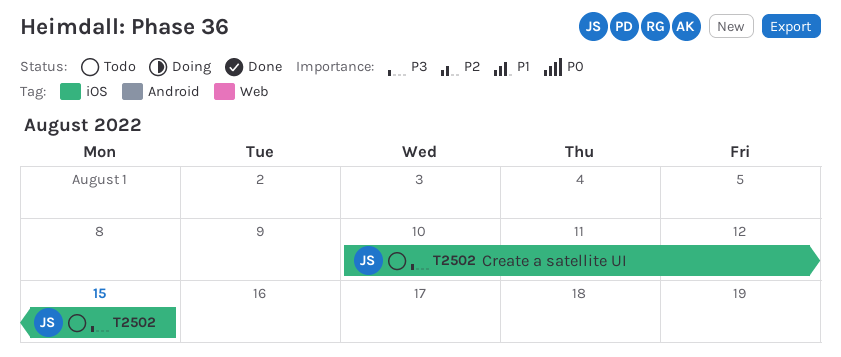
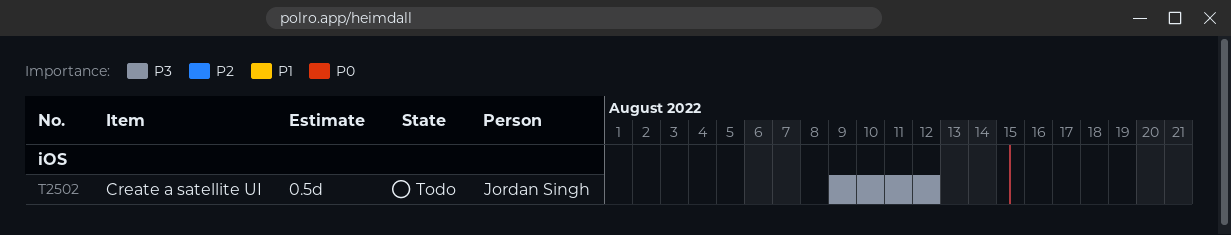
T2502, start: Aug 10 -> Aug 9
T2502, due: Aug 15 -> Aug 12

